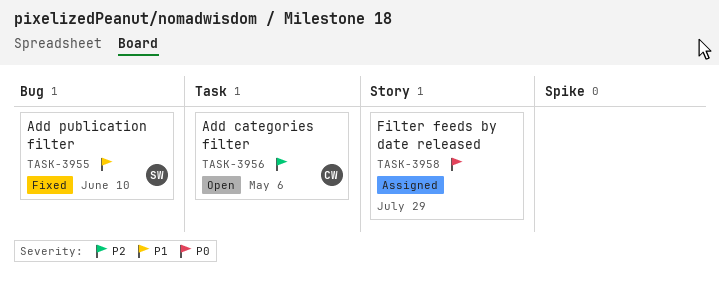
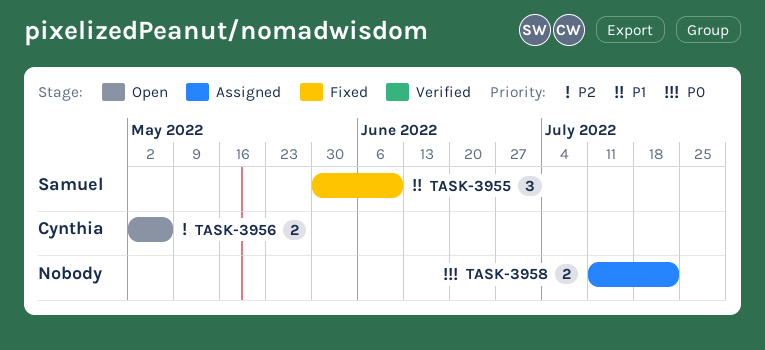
TASK-3958, due: Jul 29 -> Jul 22

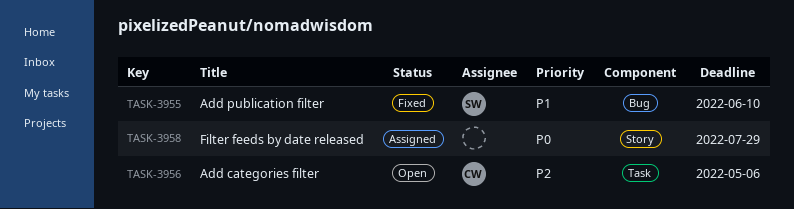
TASK-3958, due: Jul 22 -> Jul 29

